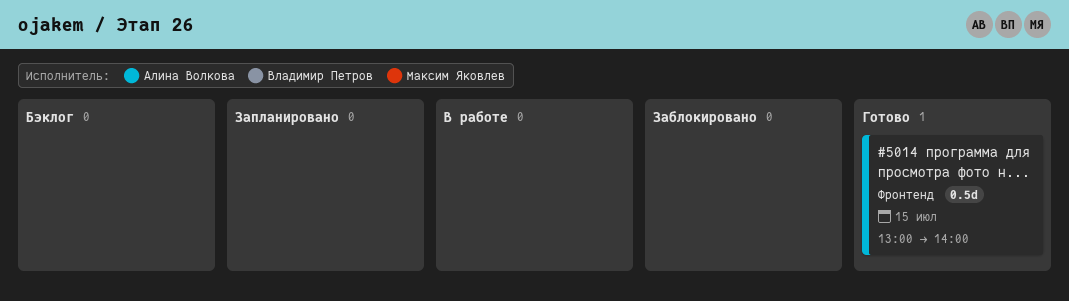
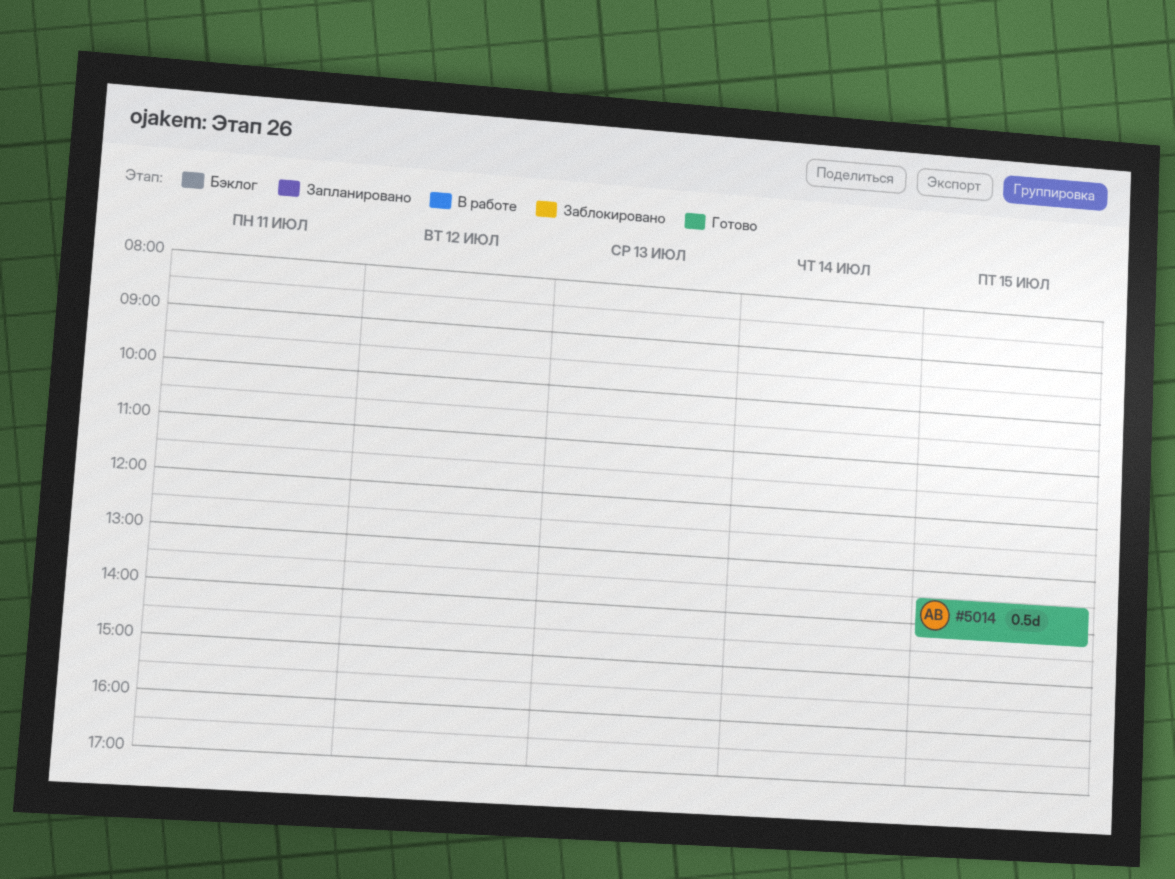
#5014, begins: 13:00 -> 13:30
#5014, ends: 14:00 -> 14:15

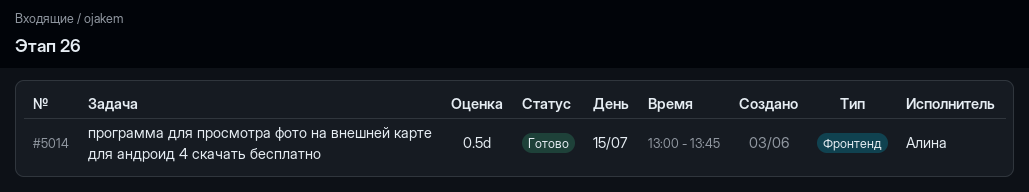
#5014, begins: 13:30 -> 13:00
#5014, ends: 14:15 -> 13:45

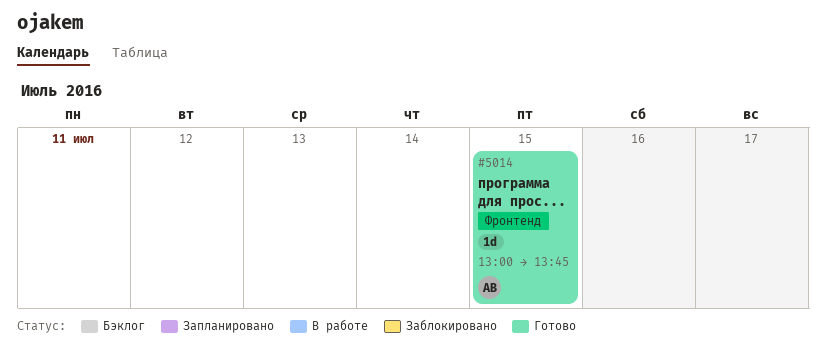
#5014, estimate: 0.5d -> 1d

